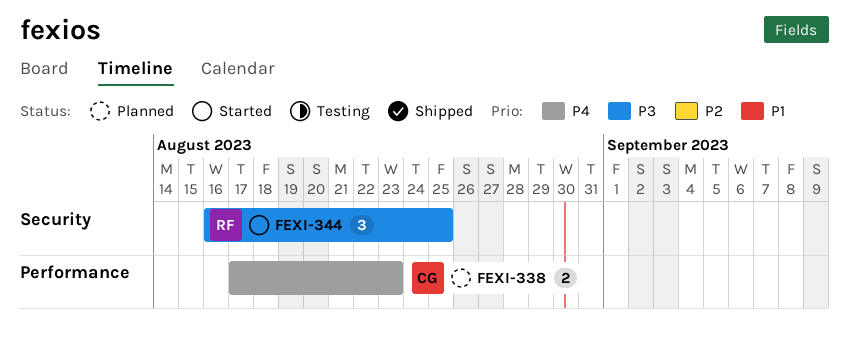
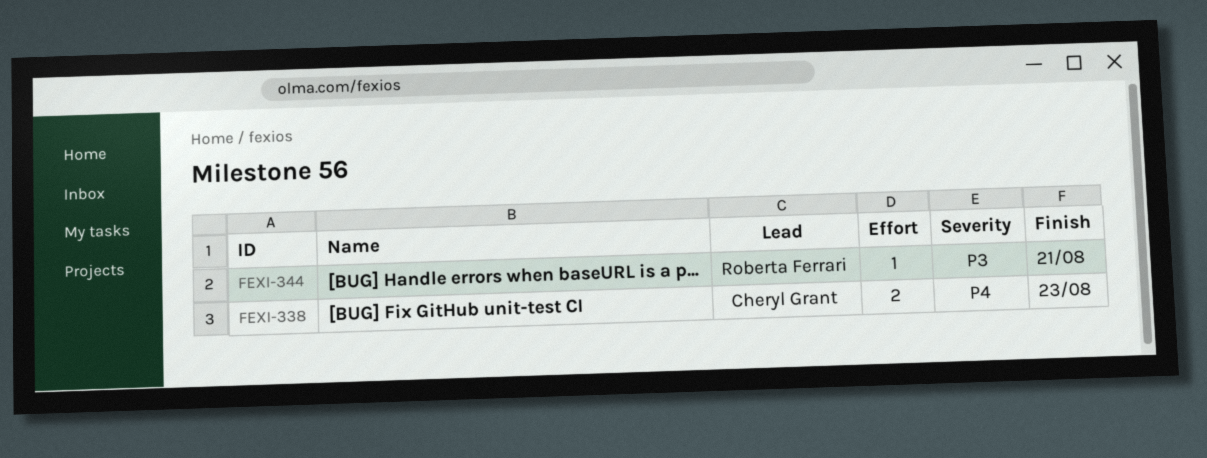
FEXI-344, estimate: 3 -> 1
FEXI-344, due: Aug 25 -> Aug 21

